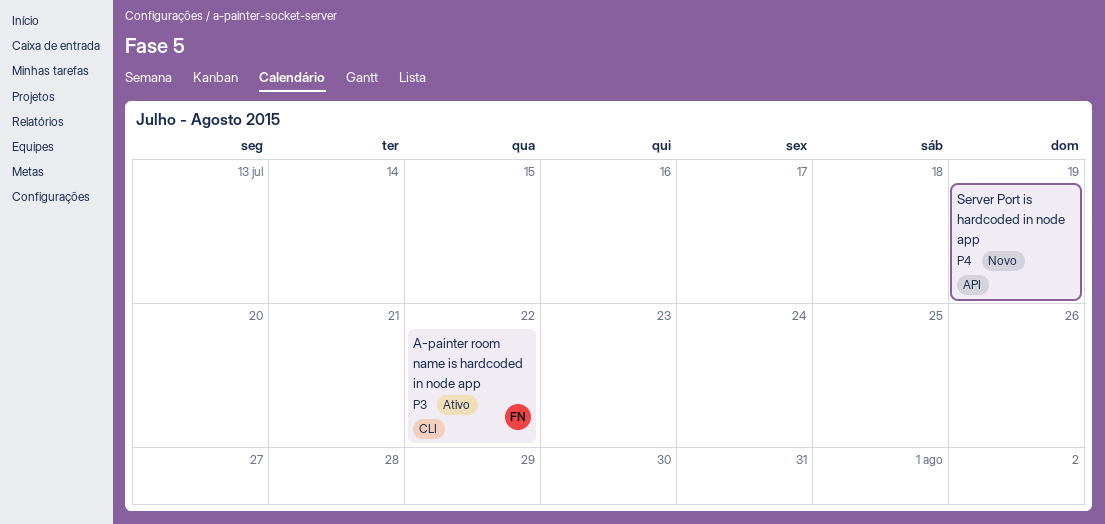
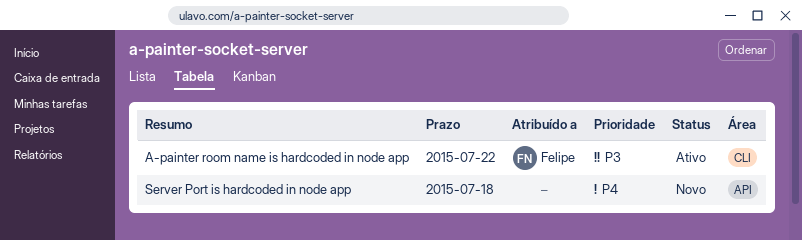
Server Port is hardcoded in node app, due: Jul 19 -> Jul 18

